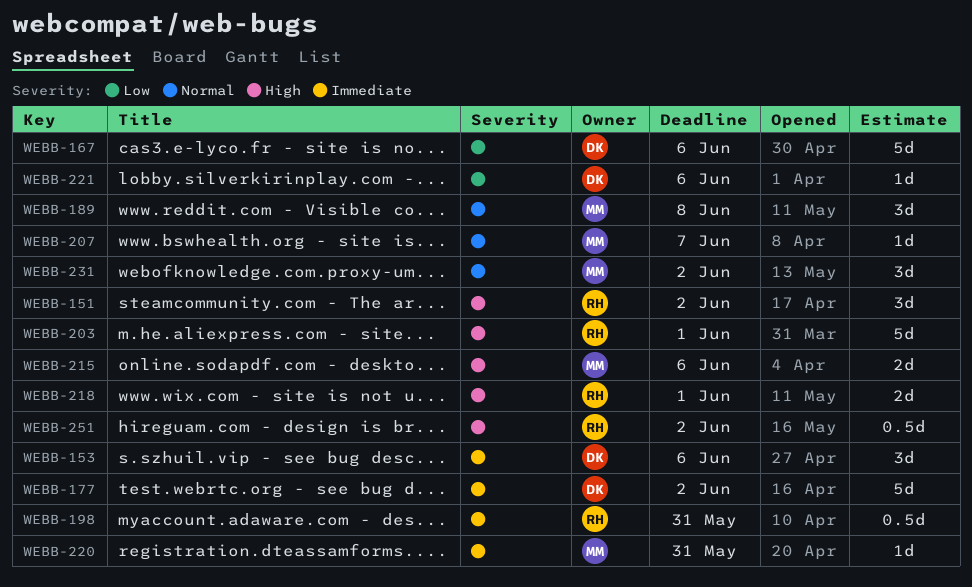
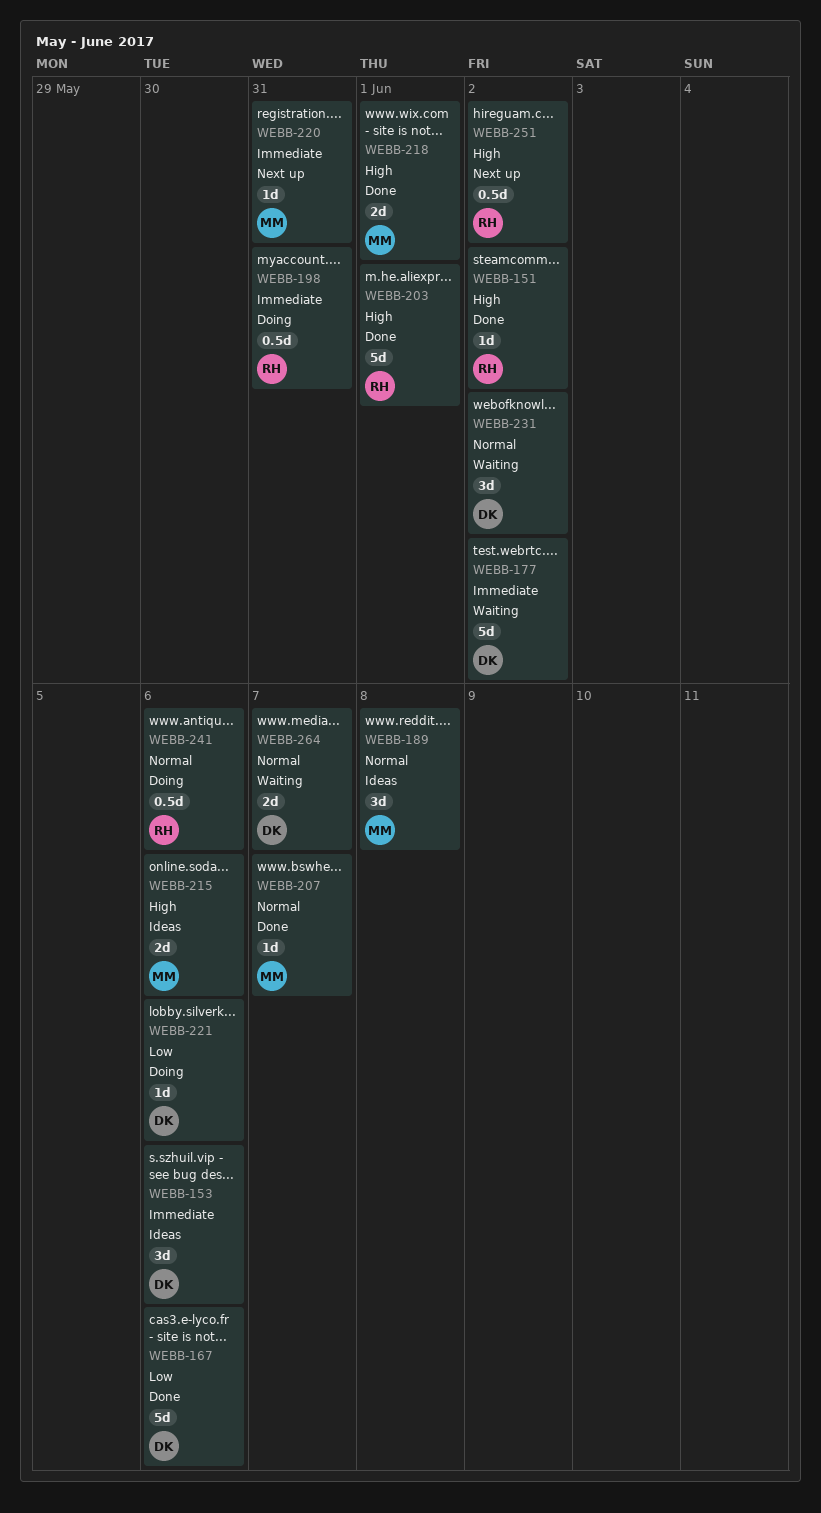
WEBB-151, estimate: 3d -> 1d
WEBB-218, owner: RH -> MM
WEBB-231, owner: MM -> DK
WEBB-241: none -> present
WEBB-264: none -> present

